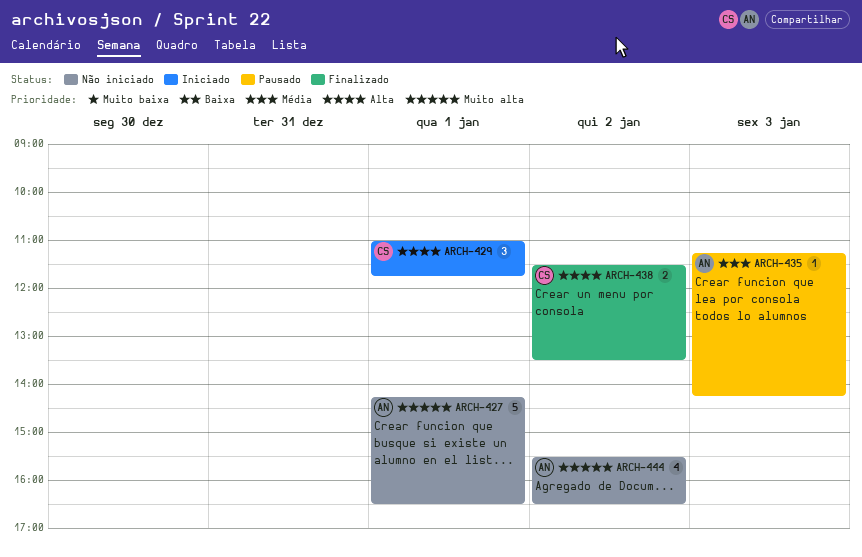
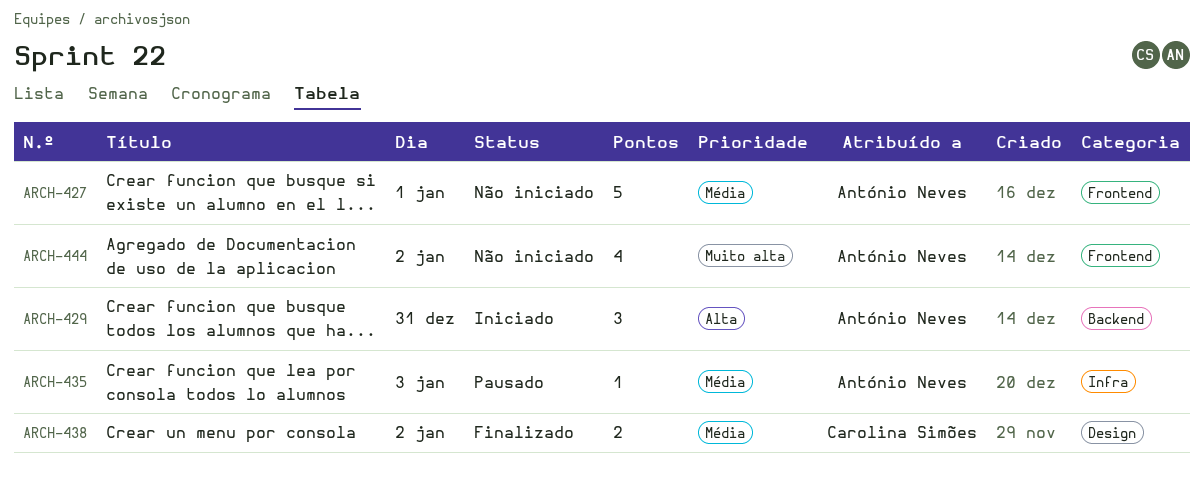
ARCH-427, priority: Muito alta -> Média
ARCH-429, owner: Carolina Simões -> António Neves
ARCH-429, day: Jan 1 -> Dec 31
ARCH-438, priority: Alta -> Média

